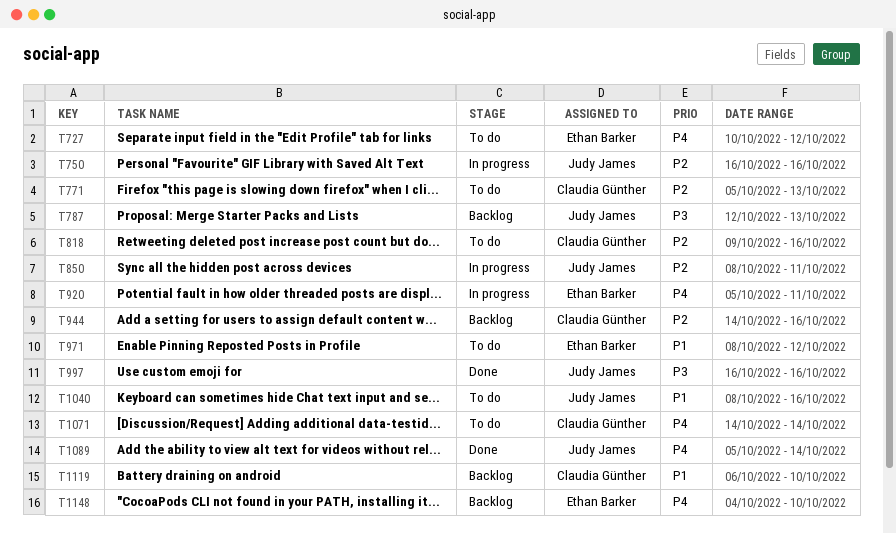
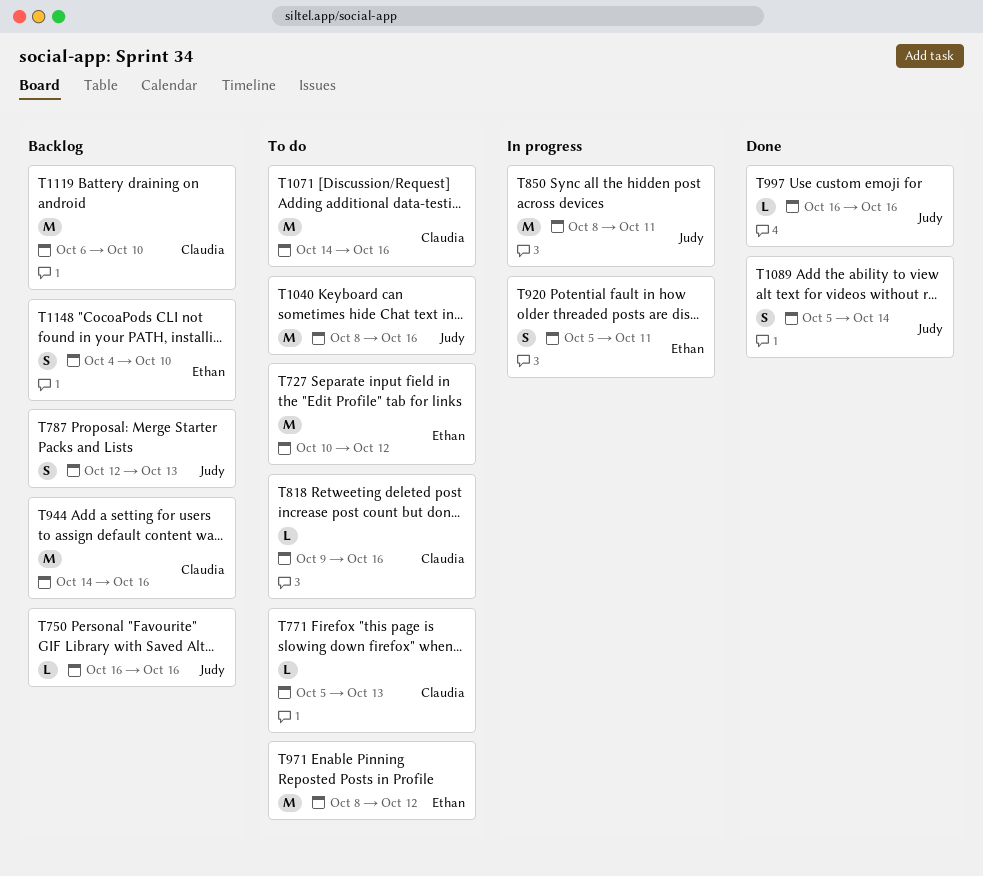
T750, status: In progress -> Backlog
T1071, due: Oct 14 -> Oct 16

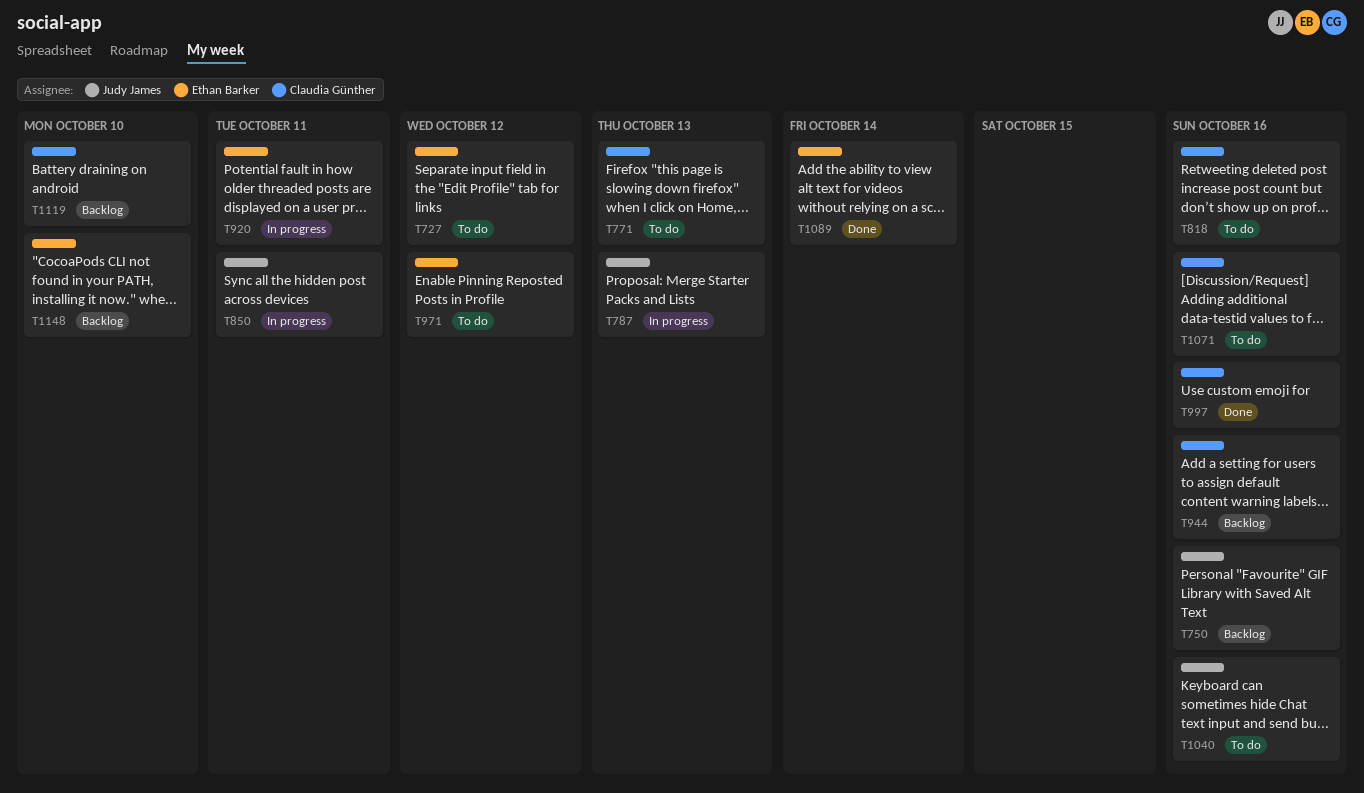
T787, status: Backlog -> In progress
T997, owner: Judy James -> Claudia Günther
T1089, owner: Judy James -> Ethan Barker

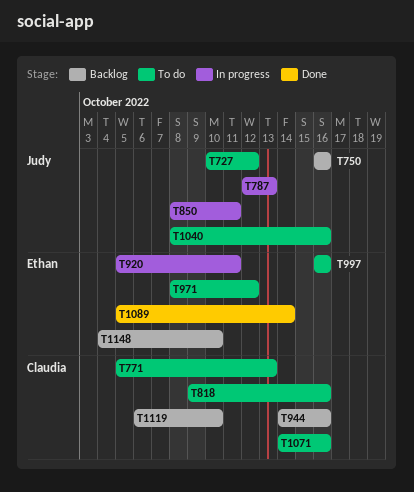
T727, owner: Ethan Barker -> Judy James
T997, status: Done -> To do
T997, owner: Claudia Günther -> Ethan Barker

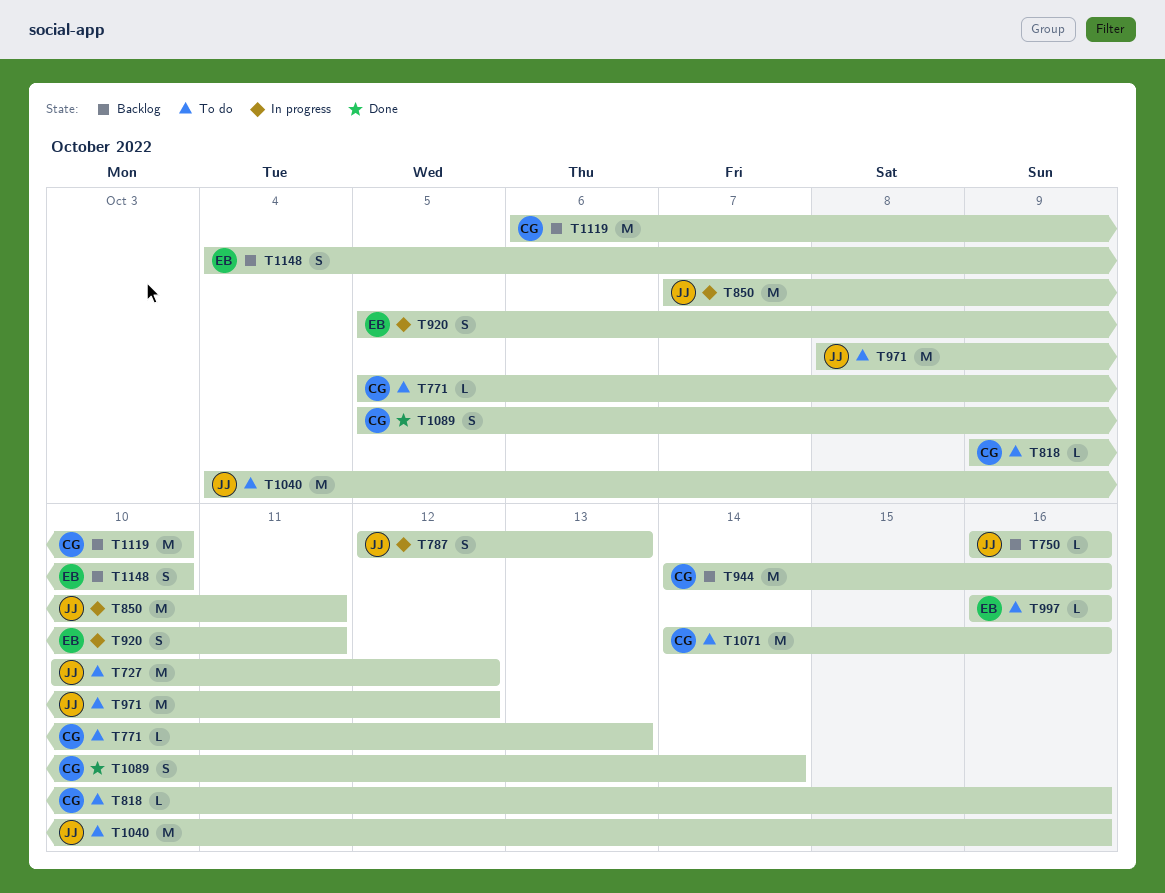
T850, start: Oct 8 -> Oct 7
T971, owner: Ethan -> Judy
T1040, start: Oct 8 -> Oct 4
T1089, owner: Ethan -> Claudia

